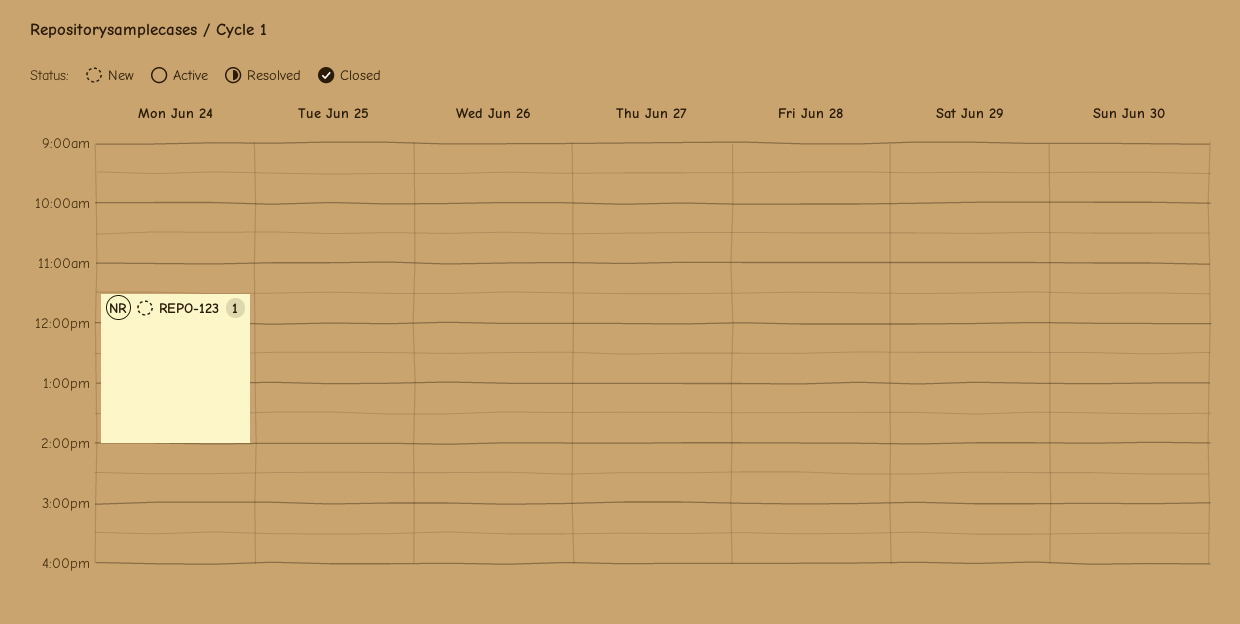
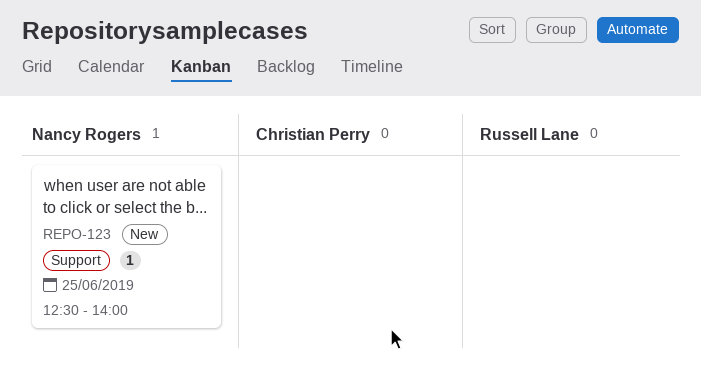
REPO-123, day: Jun 24 -> Jun 25
REPO-123, begins: 11:30 -> 12:30

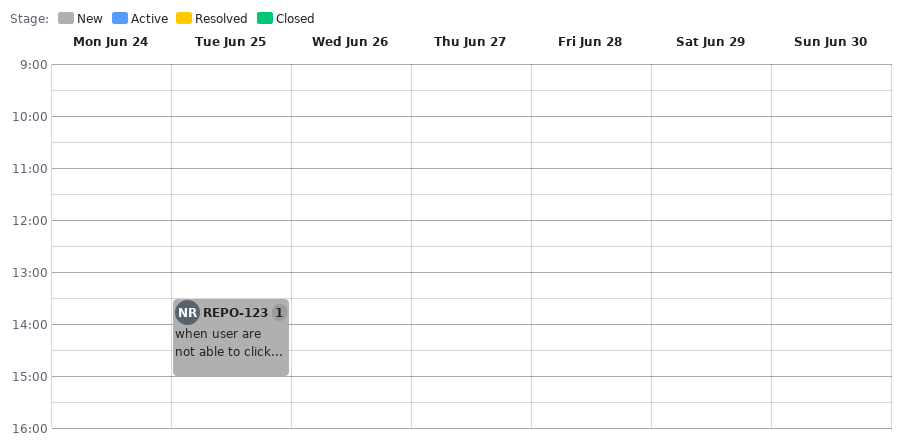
REPO-123, begins: 12:30 -> 13:30
REPO-123, ends: 14:00 -> 15:00

